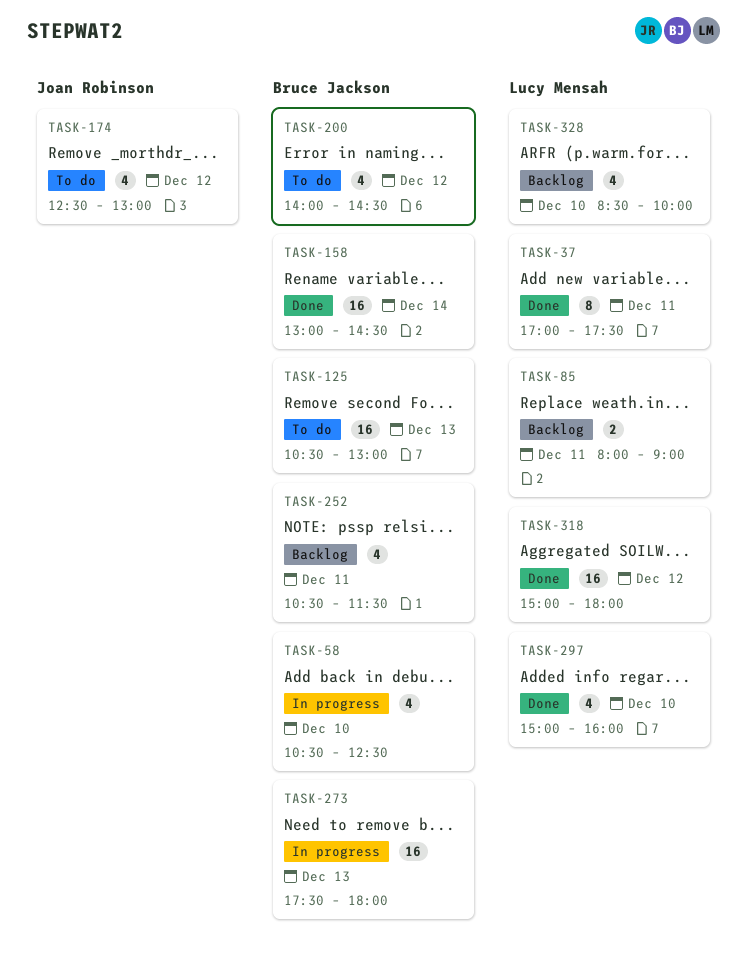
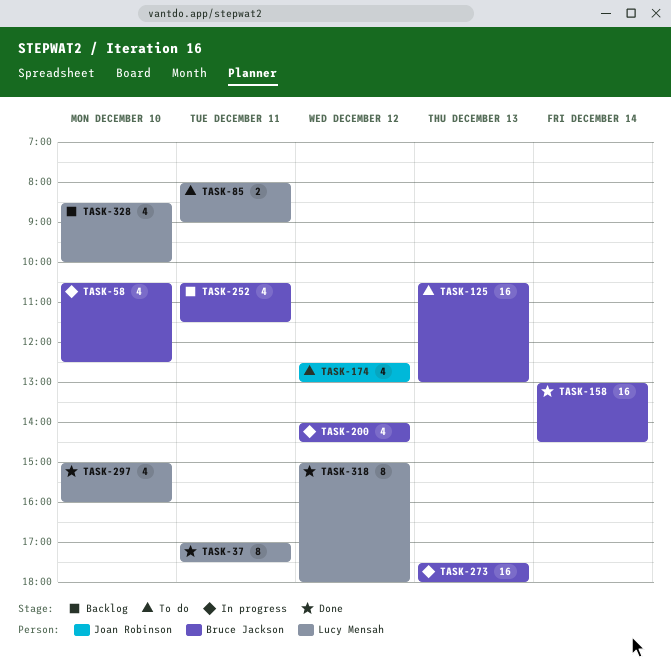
TASK-85, status: Backlog -> To do
TASK-200, status: To do -> In progress
TASK-318, estimate: 16 -> 8

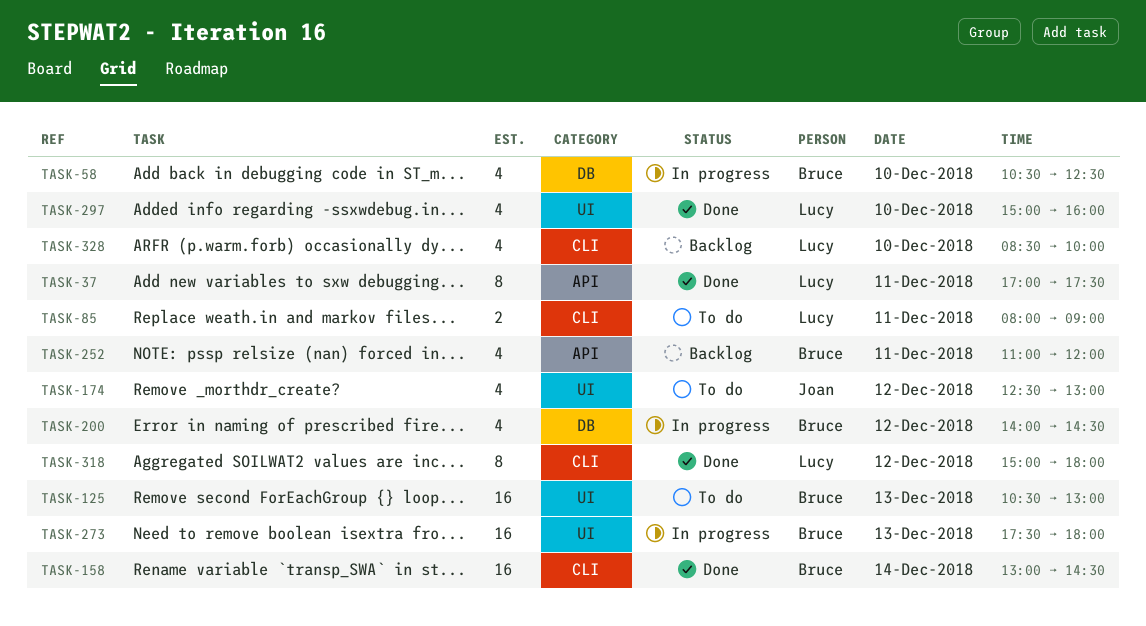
TASK-252, begins: 10:30 -> 11:00
TASK-252, ends: 11:30 -> 12:00

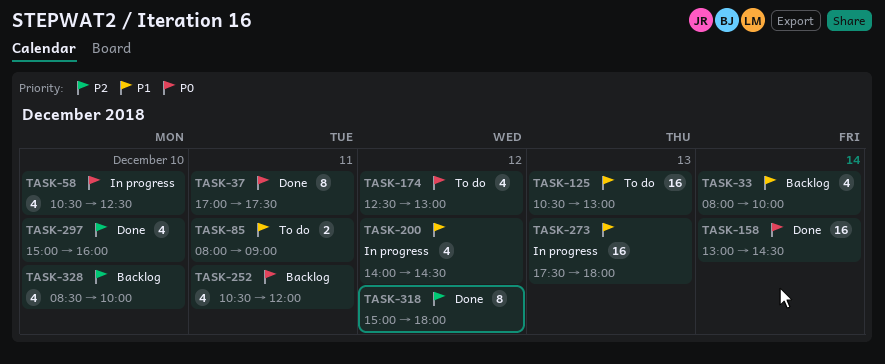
TASK-33: none -> present
TASK-252, begins: 11:00 -> 10:30

